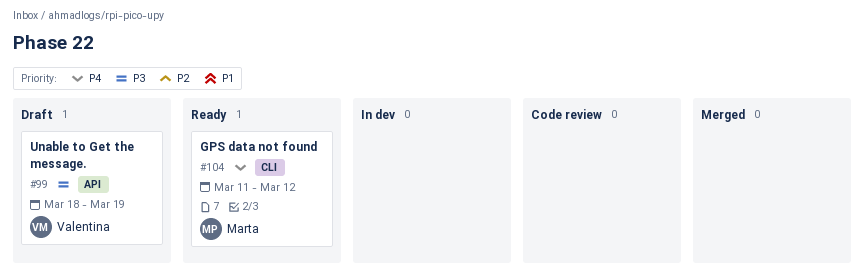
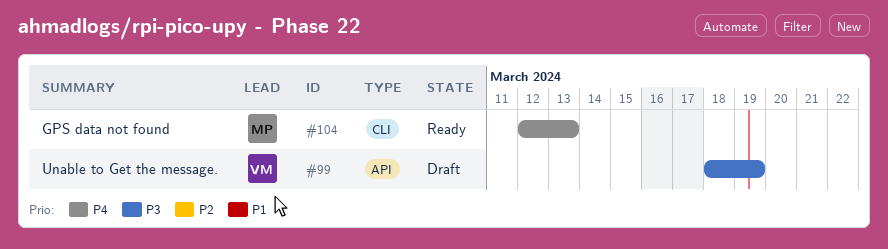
#104, start: Mar 11 -> Mar 12
#104, due: Mar 12 -> Mar 13

